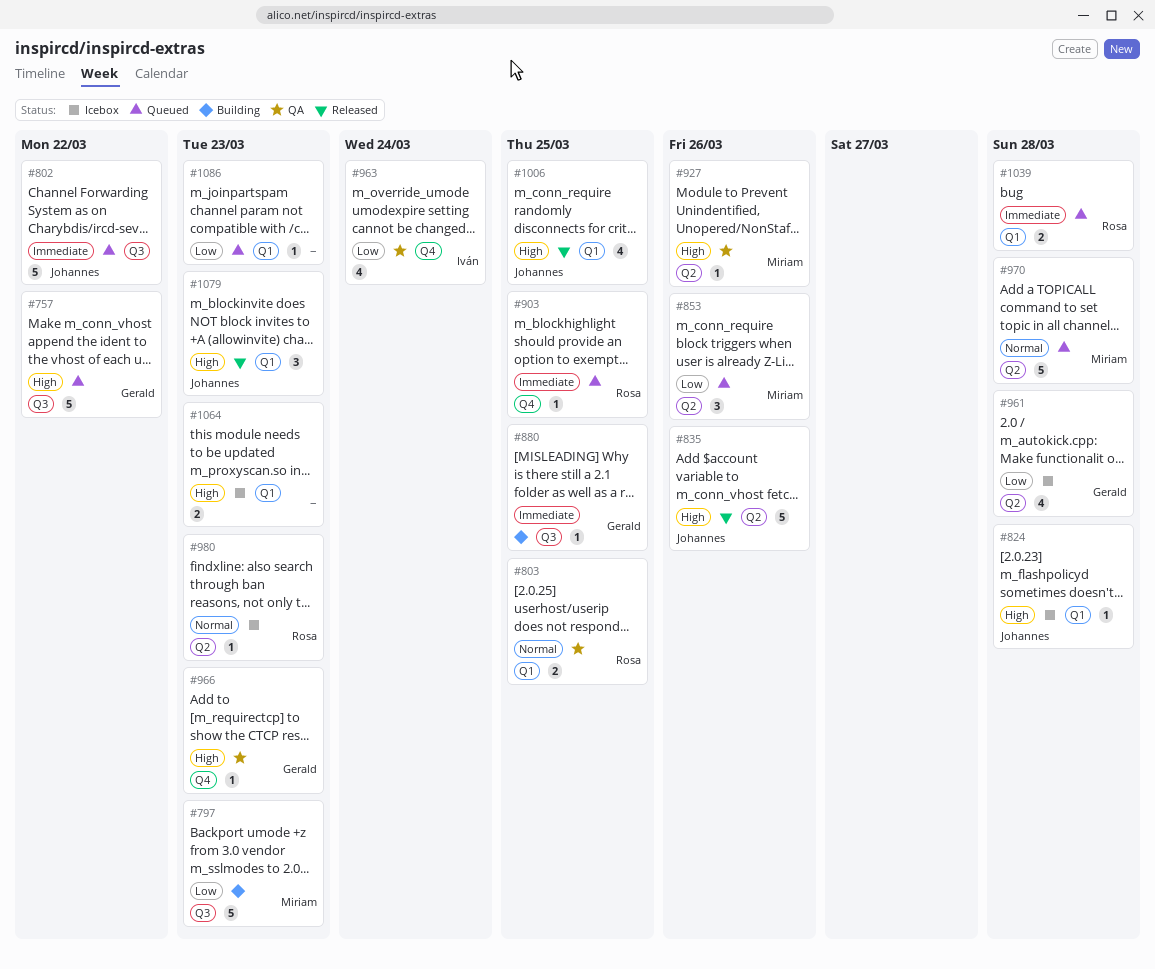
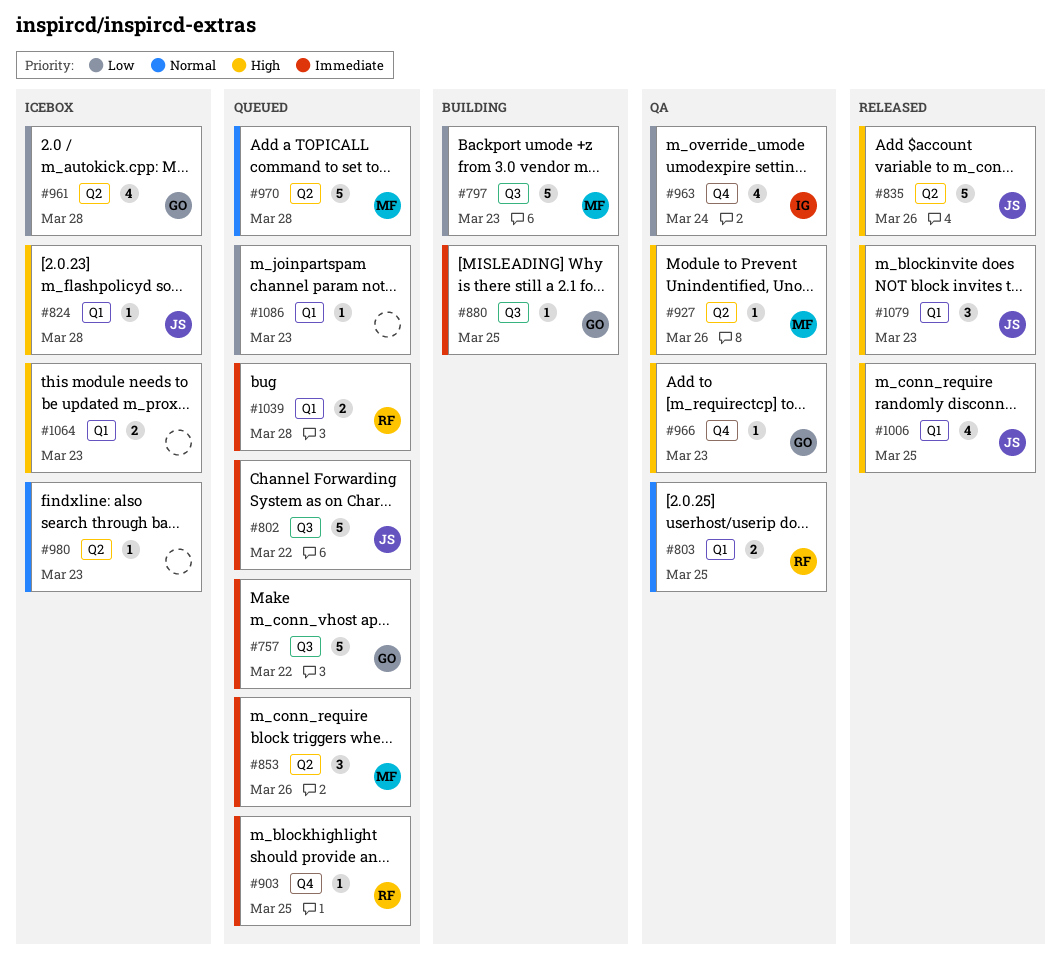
#757, priority: High -> Immediate
#853, priority: Low -> Immediate
#980, owner: Rosa -> none

